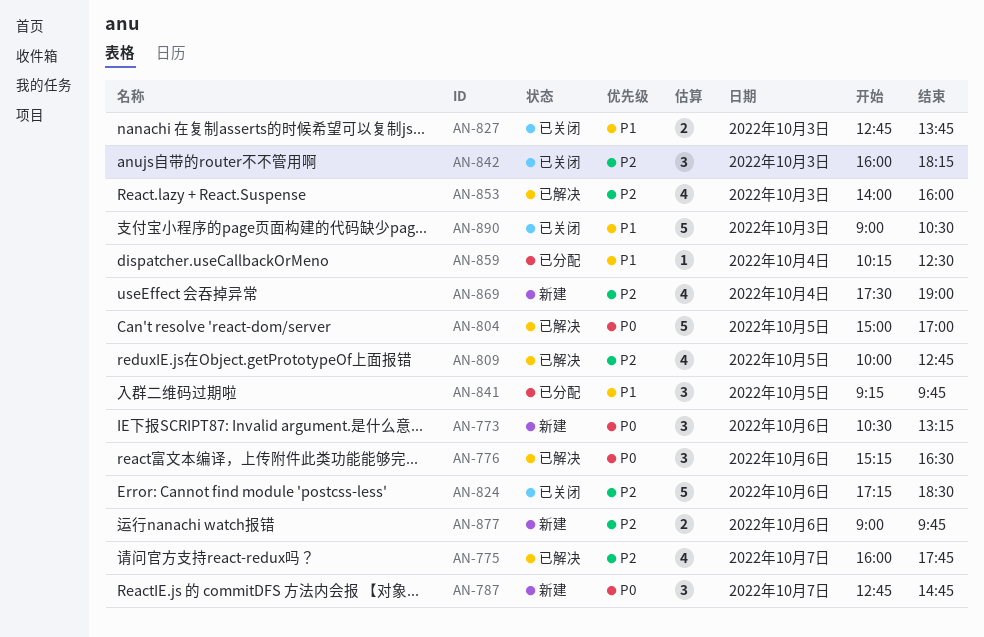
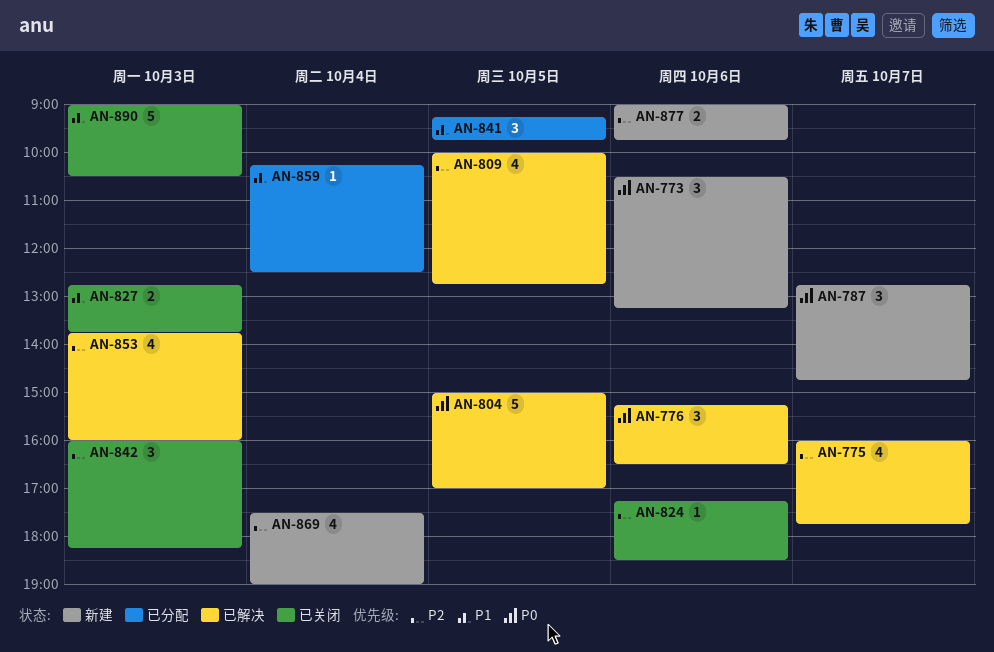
AN-824, estimate: 5 -> 1
AN-853, begins: 14:00 -> 13:45

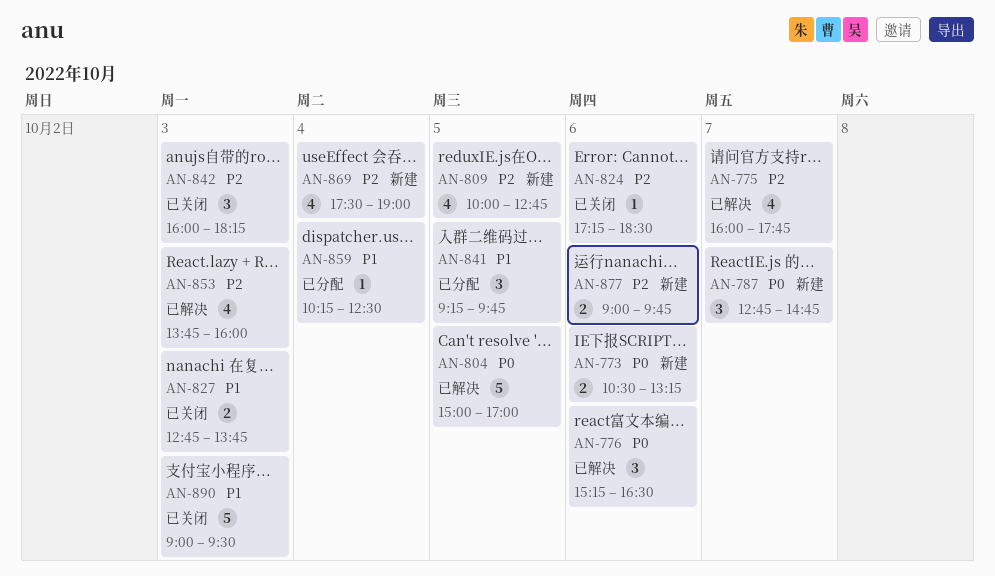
AN-773, estimate: 3 -> 2
AN-809, status: 已解决 -> 新建
AN-890, ends: 10:30 -> 09:30

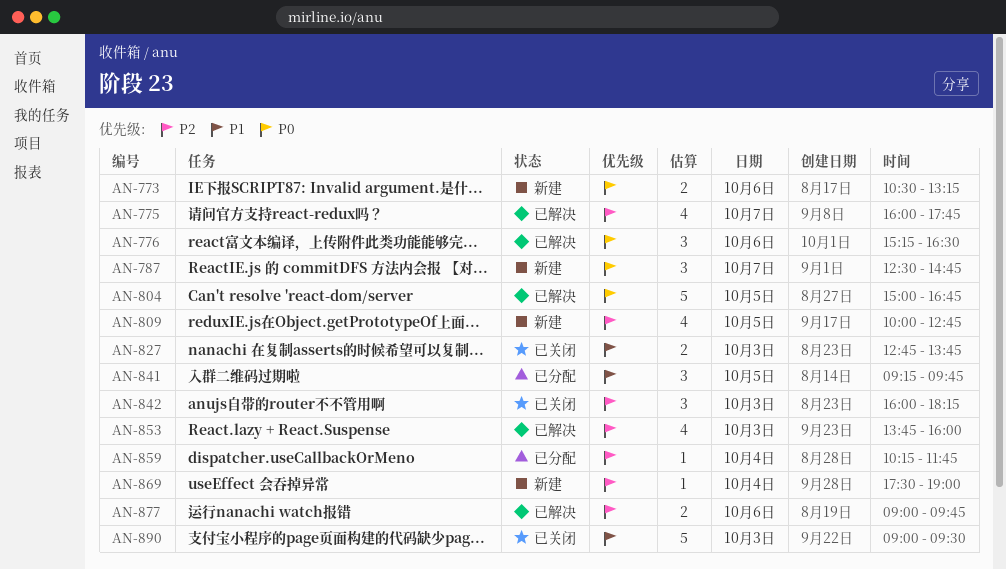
AN-787, begins: 12:45 -> 12:30
AN-804, ends: 17:00 -> 16:45
AN-824: present -> none
AN-859, priority: P1 -> P2
AN-859, ends: 12:30 -> 11:45
AN-869, estimate: 4 -> 1
AN-877, status: 新建 -> 已解决

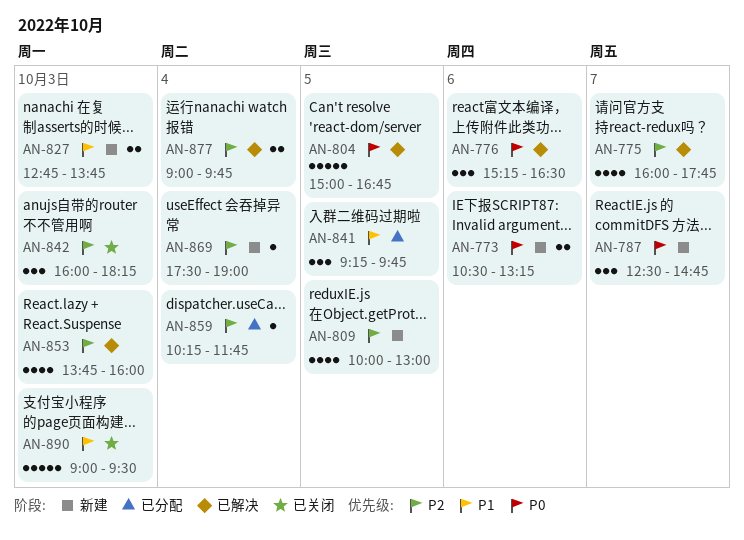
AN-809, ends: 12:45 -> 13:00
AN-827, status: 已关闭 -> 新建
AN-877, day: Oct 6 -> Oct 4

